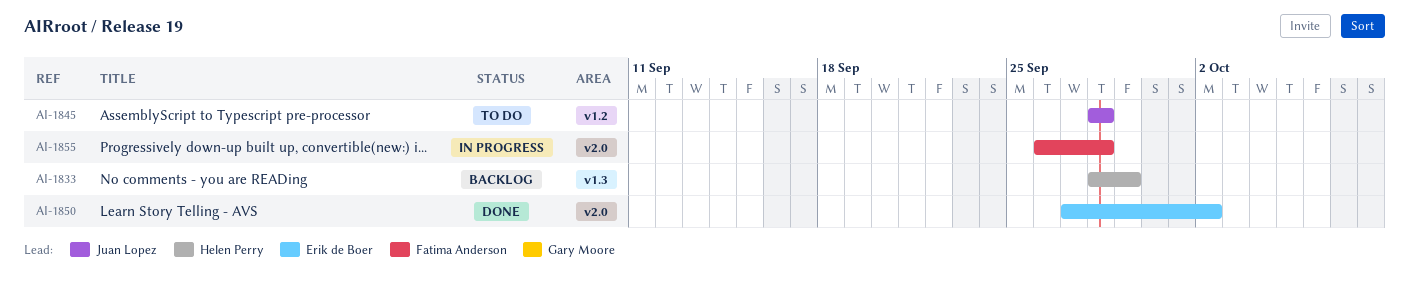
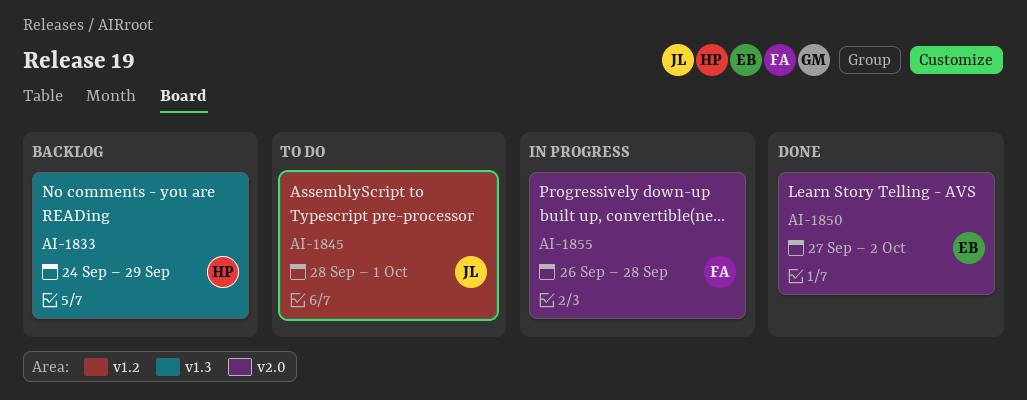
AI-1833, start: Sep 28 -> Sep 24
AI-1845, due: Sep 28 -> Oct 1

